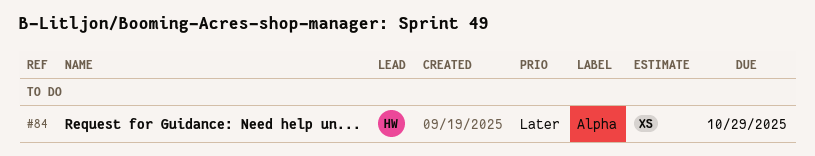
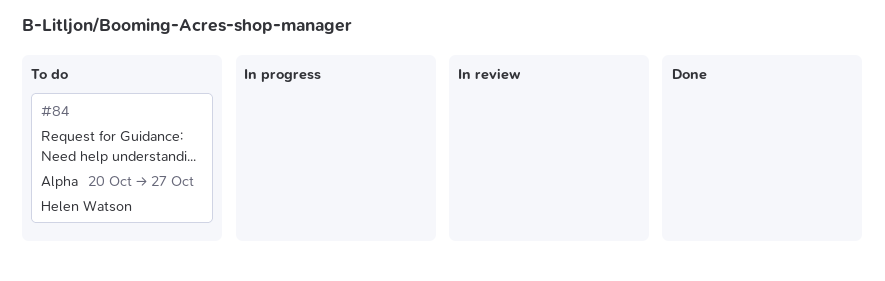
#84, due: Oct 29 -> Oct 27

